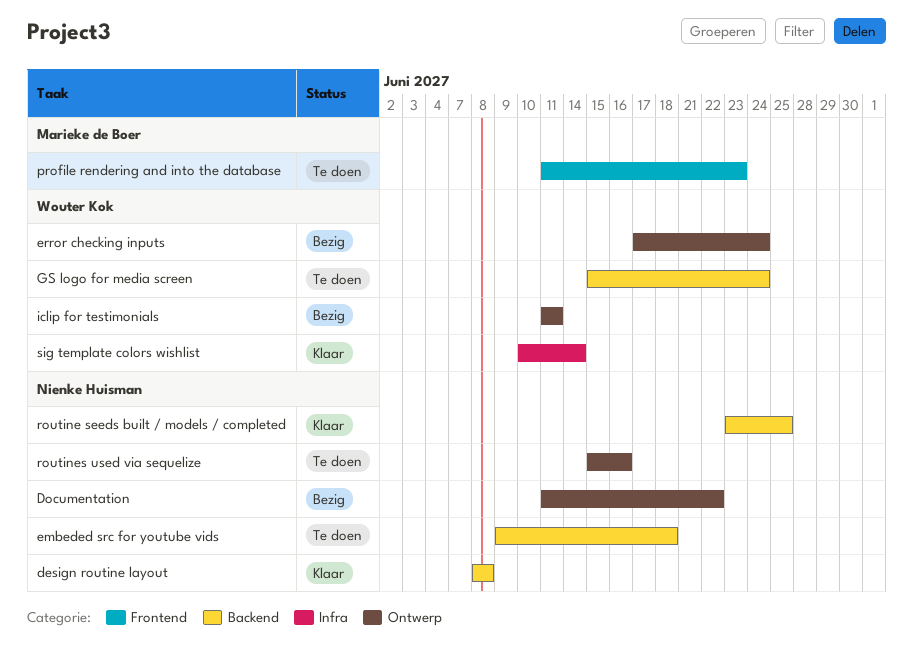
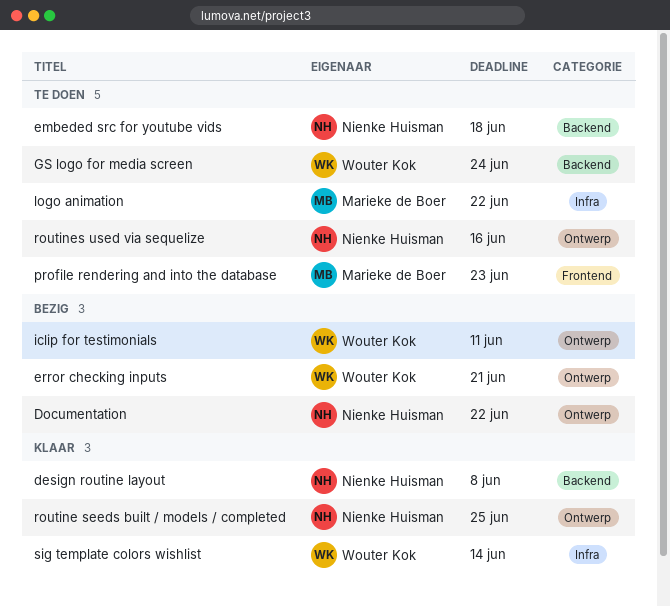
error checking inputs, due: Jun 24 -> Jun 21
logo animation: none -> present
routine seeds built / models / completed, label: Backend -> Ontwerp

